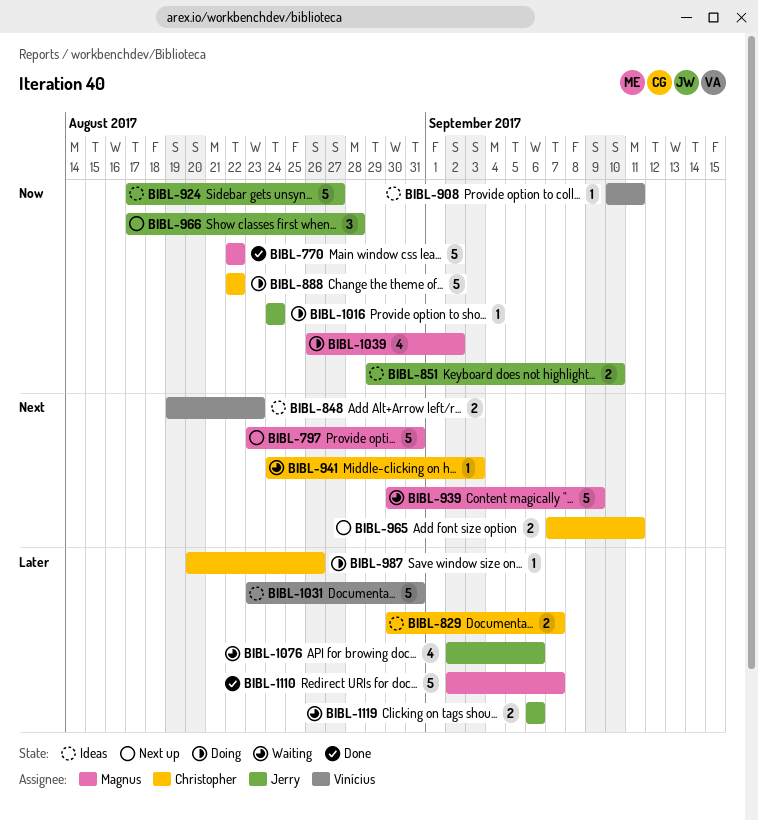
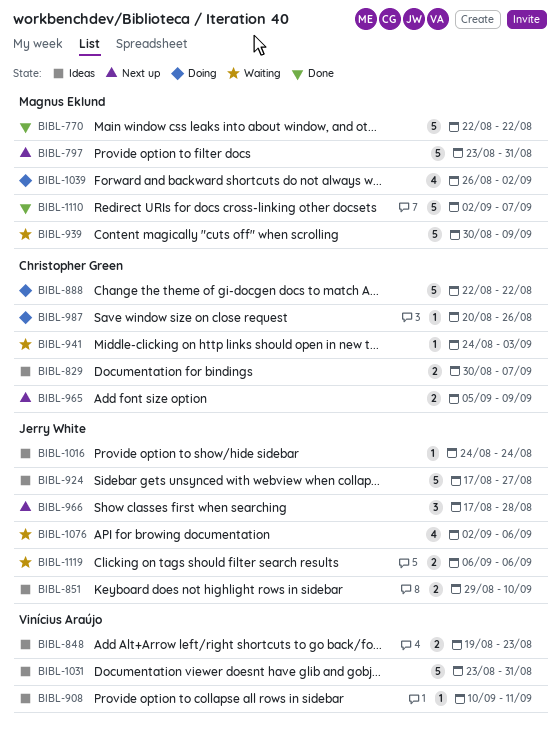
BIBL-965, start: Sep 7 -> Sep 5
BIBL-965, due: Sep 11 -> Sep 9
BIBL-1016, status: Doing -> Ideas

